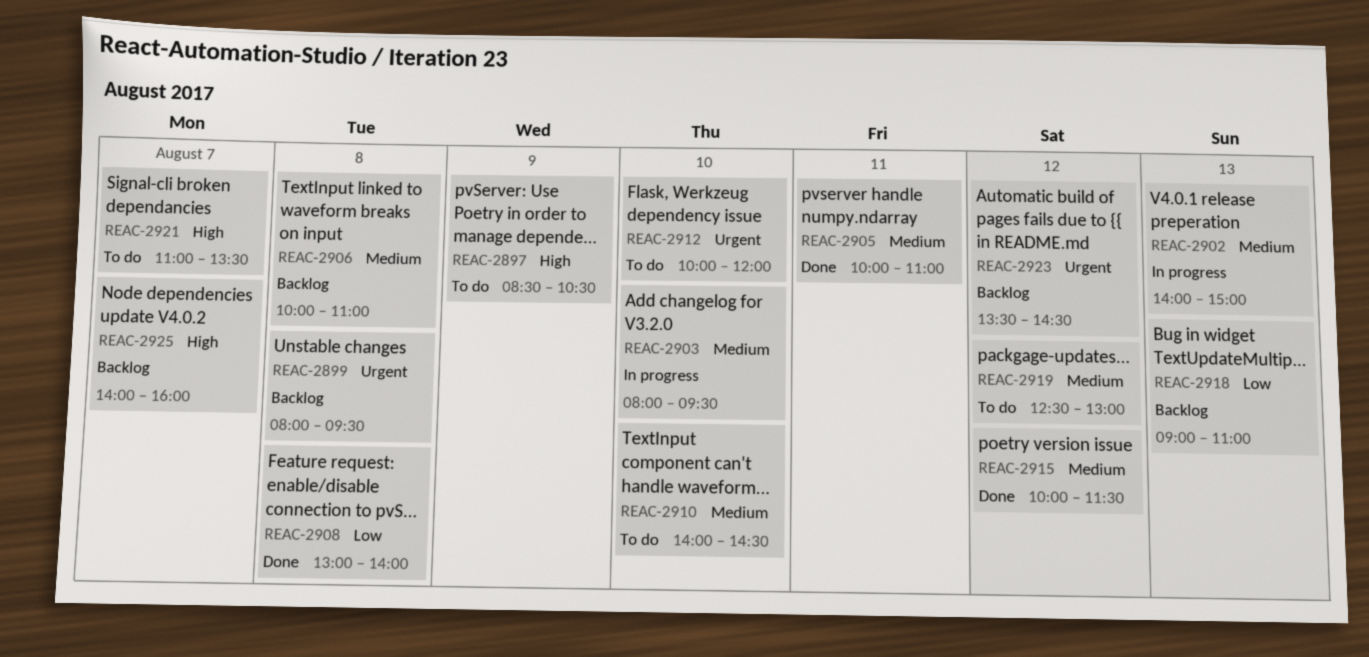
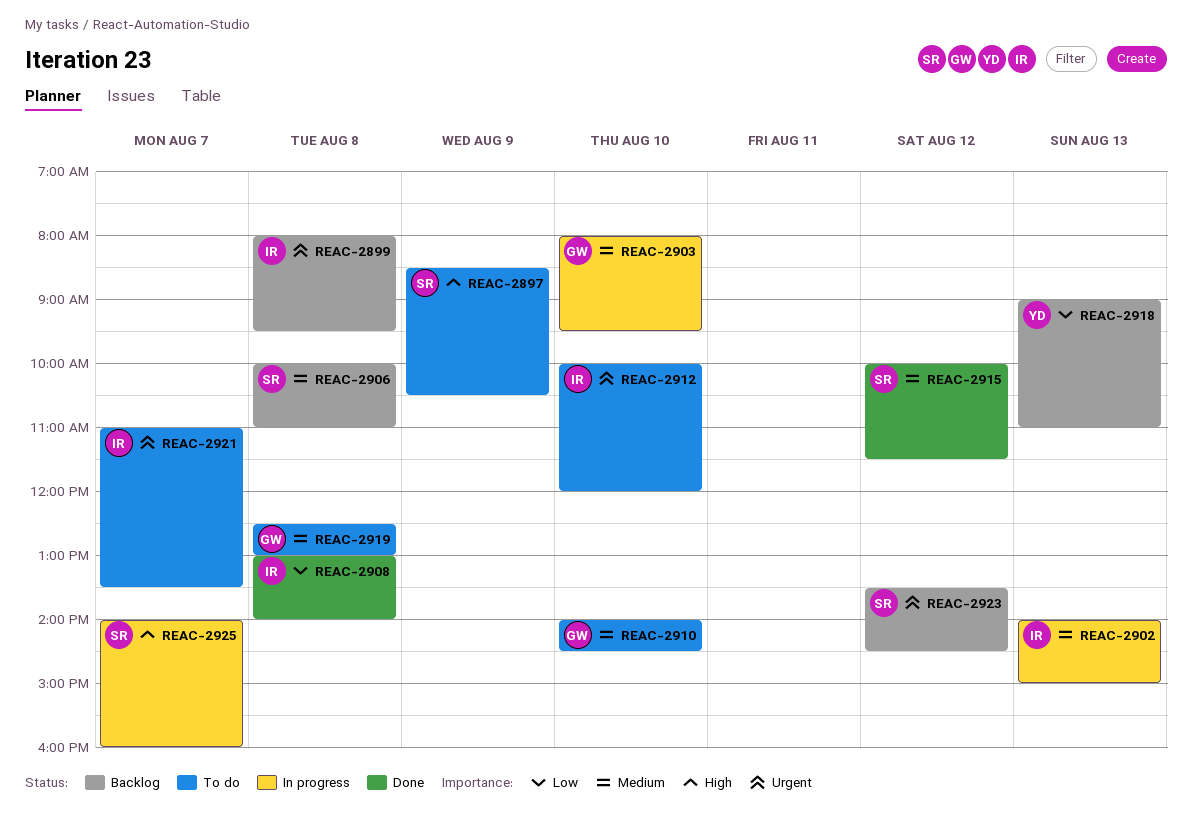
REAC-2905: present -> none
REAC-2919, day: Aug 12 -> Aug 8
REAC-2921, priority: High -> Urgent
REAC-2925, status: Backlog -> In progress

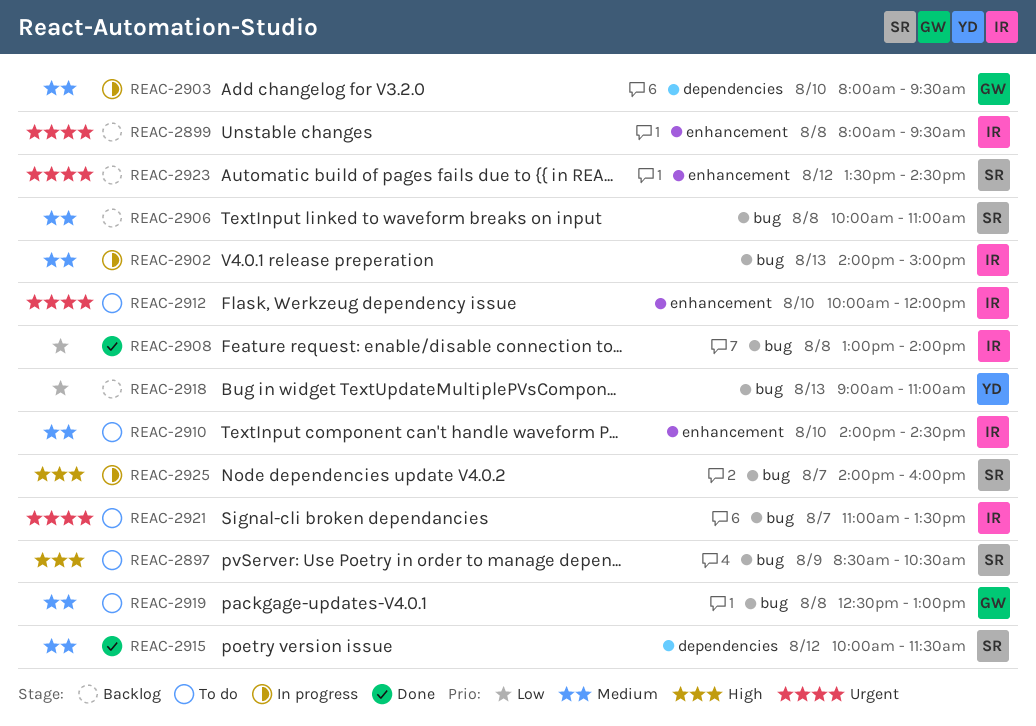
REAC-2910, owner: GW -> IR

